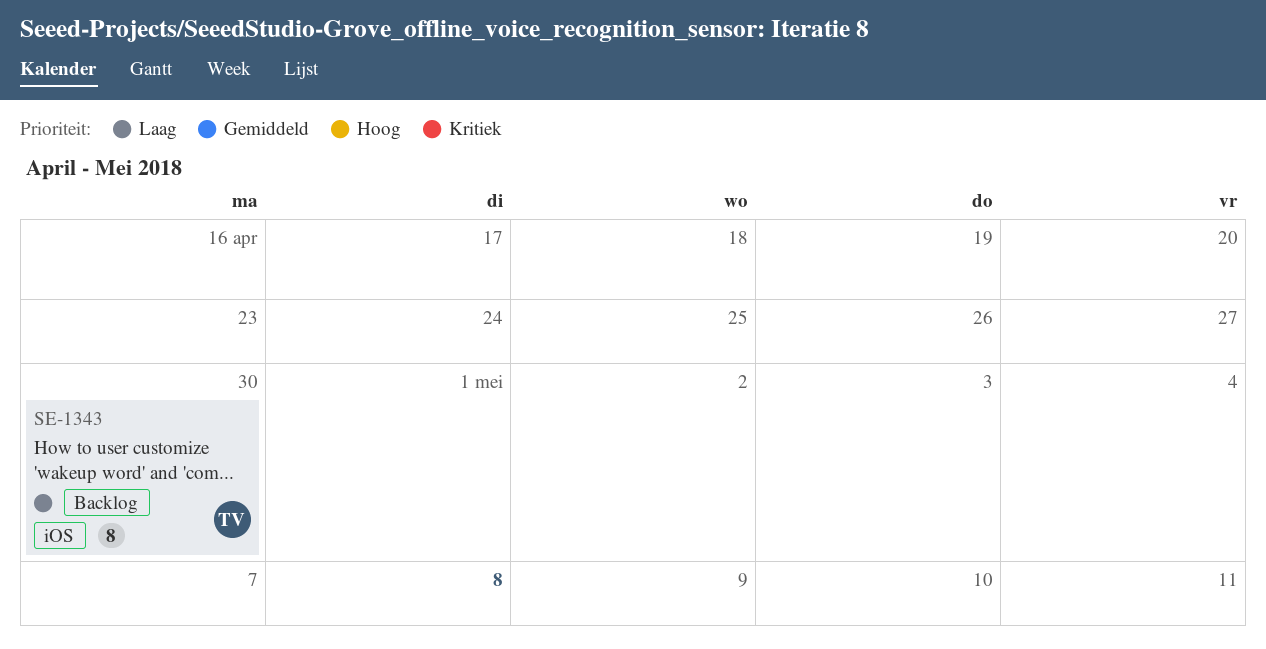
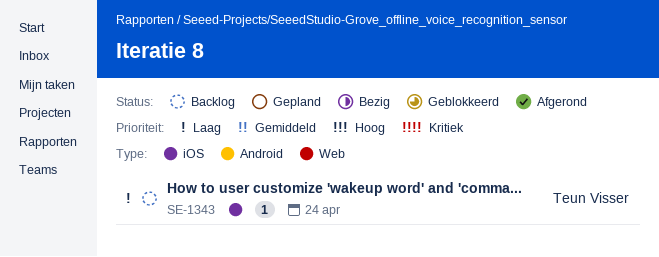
SE-1343, estimate: 8 -> 1
SE-1343, due: Apr 30 -> Apr 24

